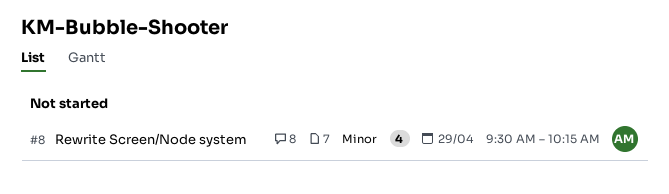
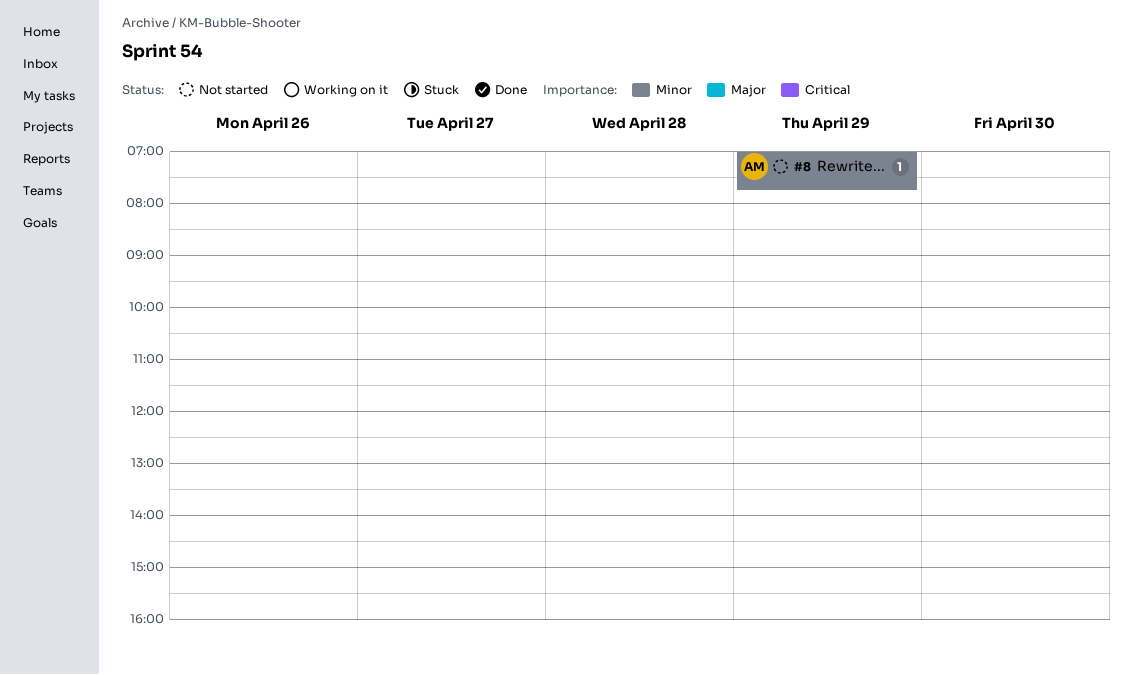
#8, estimate: 4 -> 1
#8, begins: 09:30 -> 07:00
#8, ends: 10:15 -> 07:45

